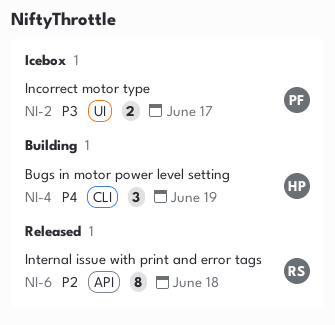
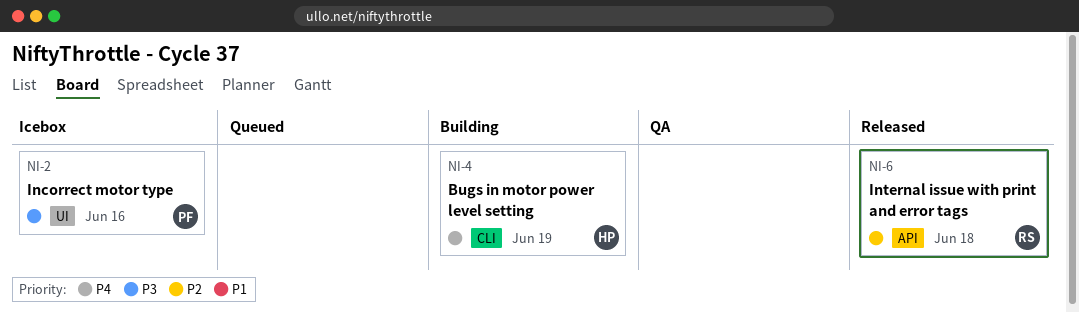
NI-2, due: Jun 17 -> Jun 16

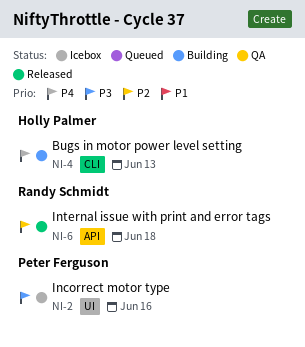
NI-4, due: Jun 19 -> Jun 13

